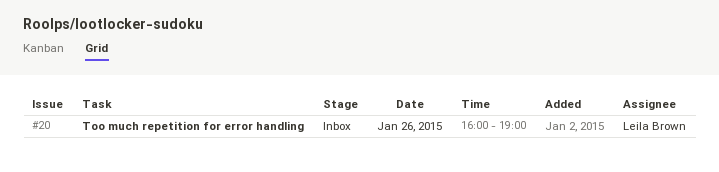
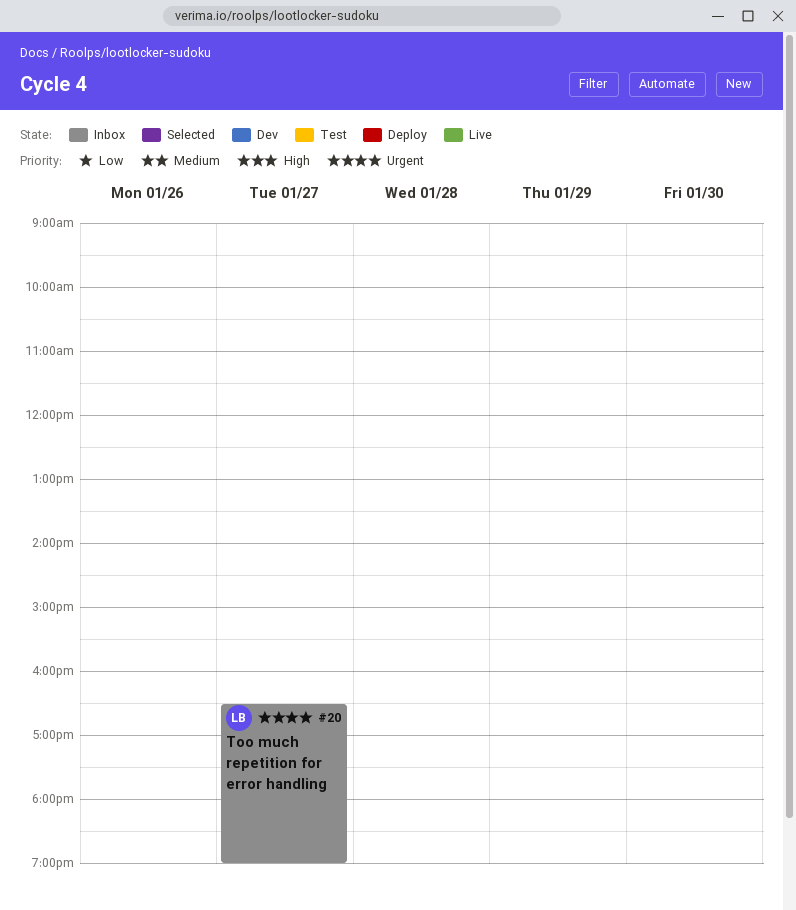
#20, day: Jan 26 -> Jan 27
#20, begins: 16:00 -> 16:30

